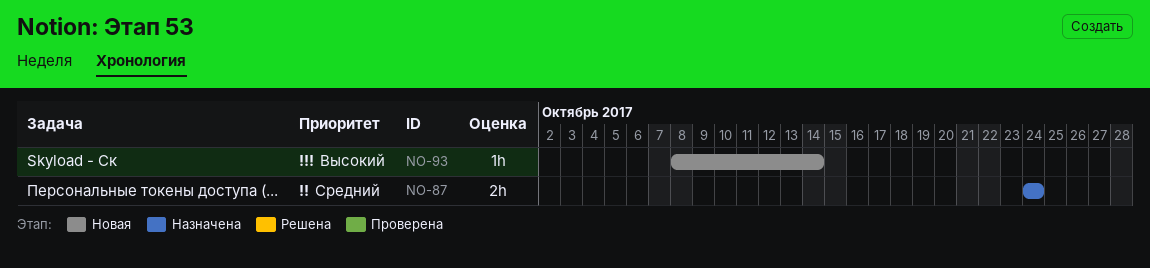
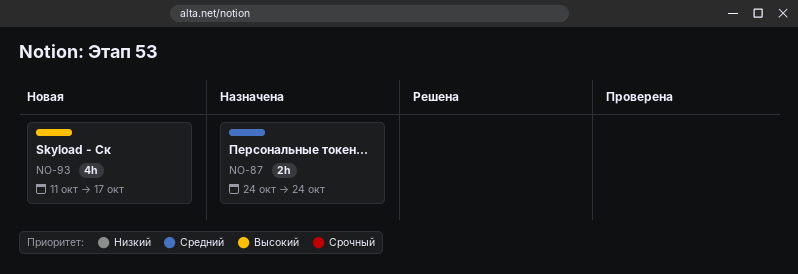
NO-93, estimate: 1h -> 4h
NO-93, start: Oct 8 -> Oct 11
NO-93, due: Oct 14 -> Oct 17

